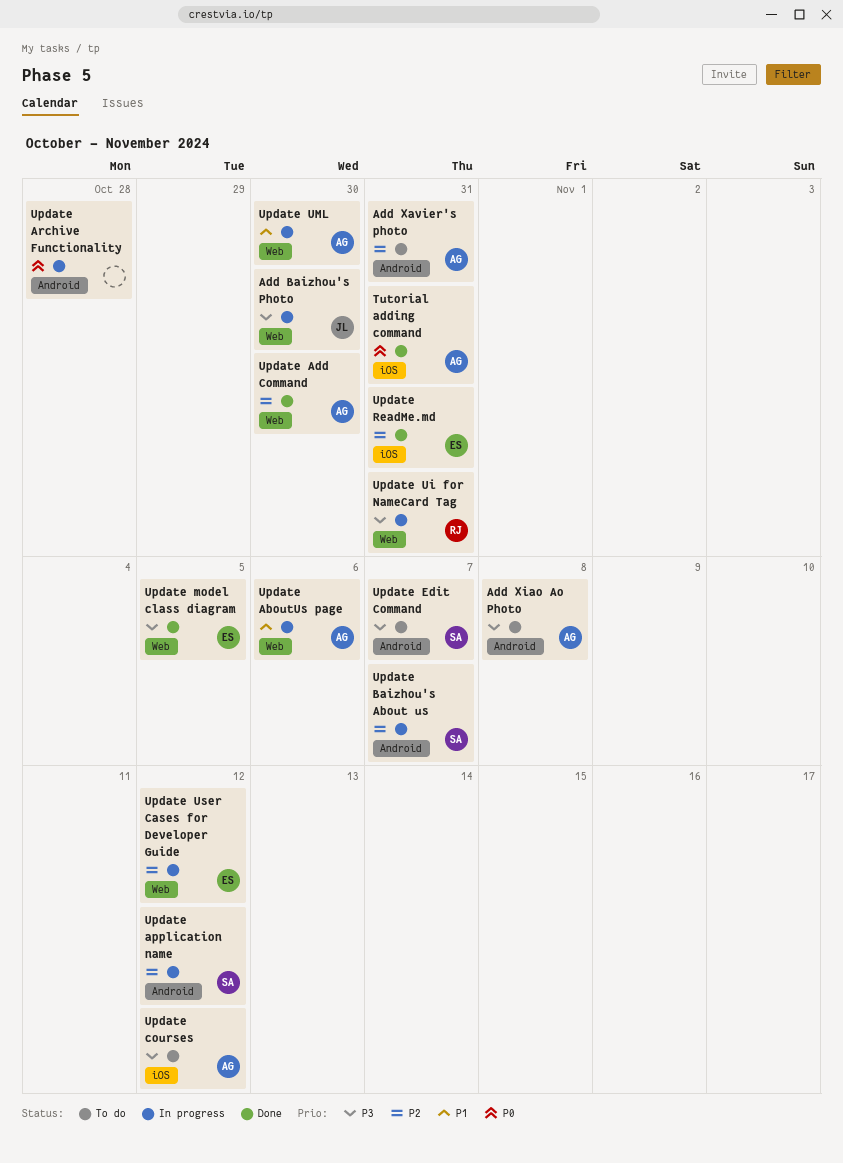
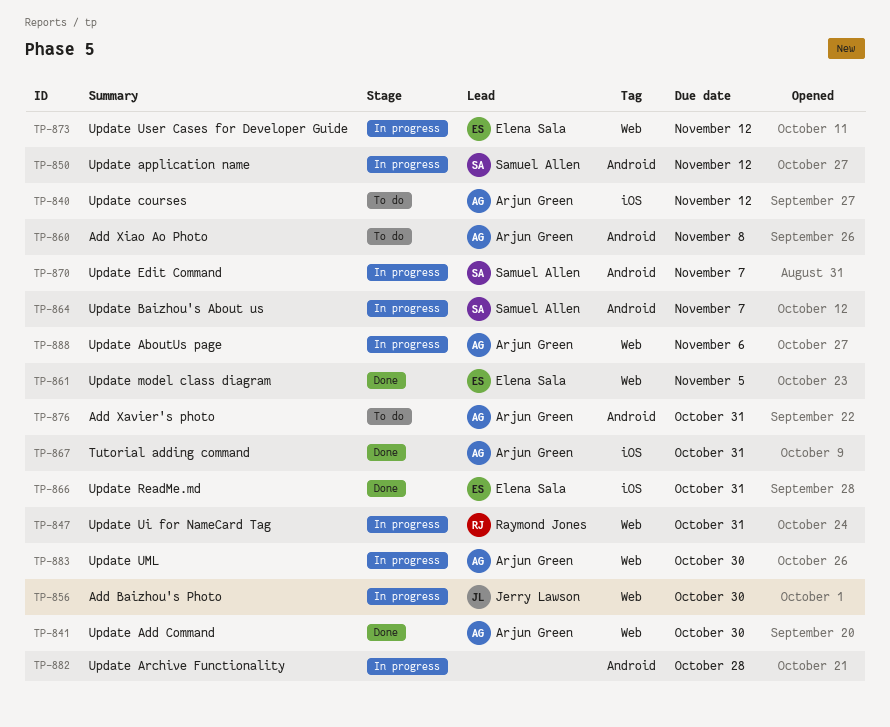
Update Edit Command, status: To do -> In progress

